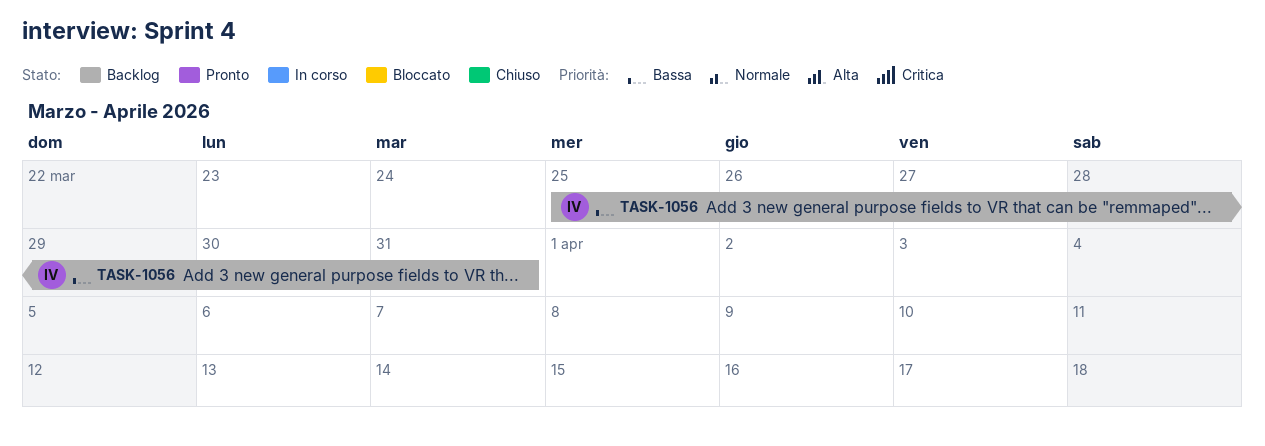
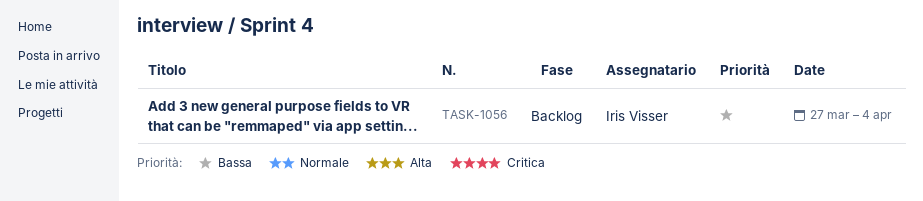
TASK-1056, start: Mar 25 -> Mar 27
TASK-1056, due: Mar 31 -> Apr 4

